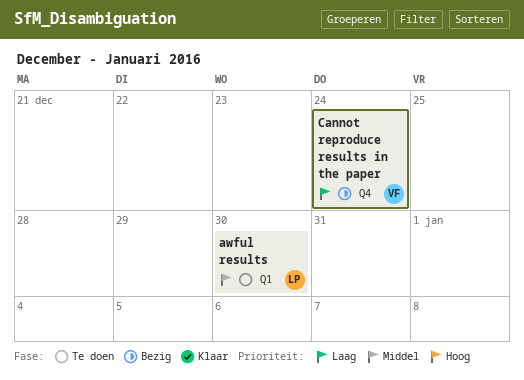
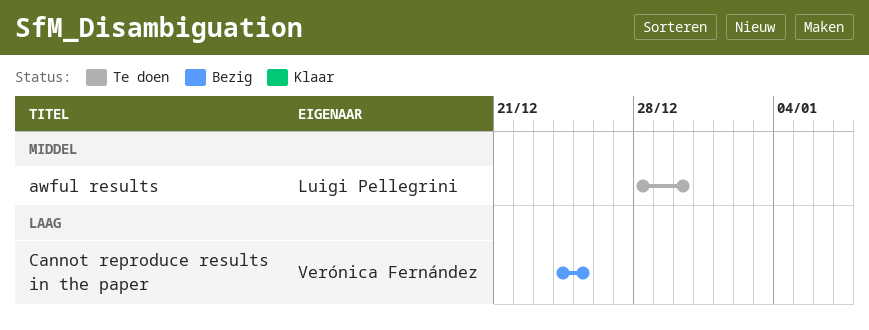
Cannot reproduce results in the paper, due: Dec 24 -> Dec 25

